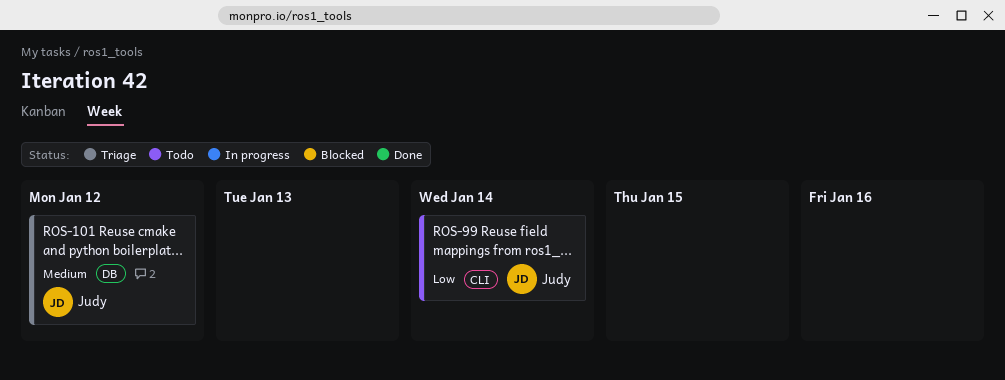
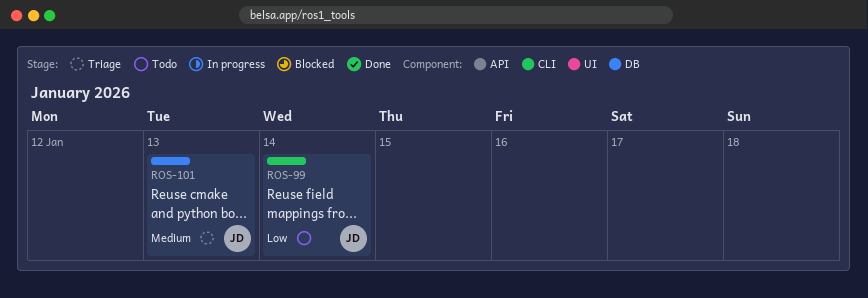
ROS-101, due: Jan 12 -> Jan 13

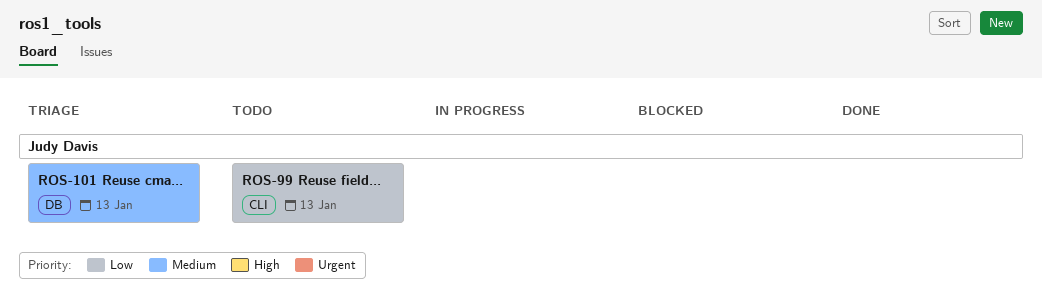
ROS-99, due: Jan 14 -> Jan 13

